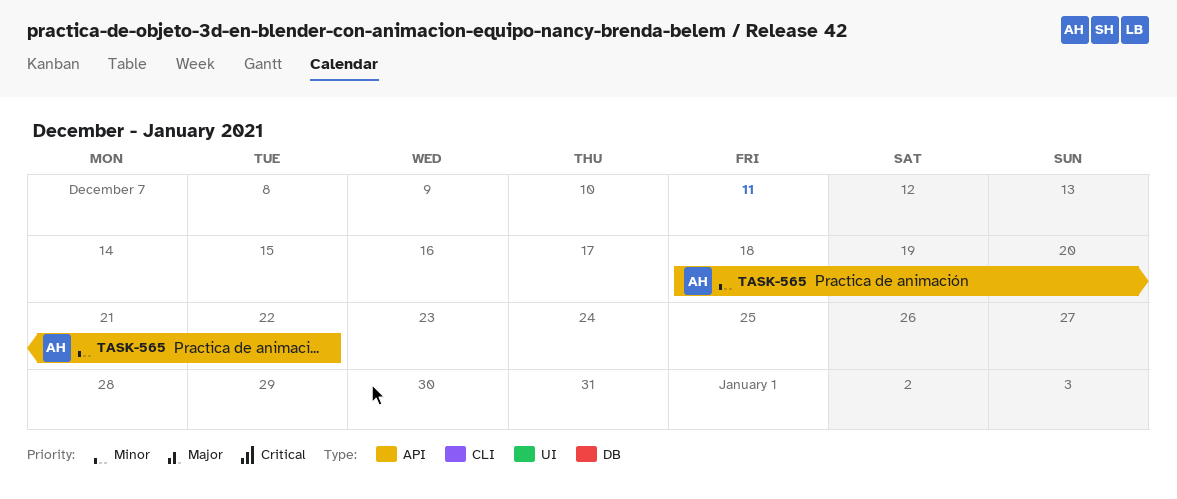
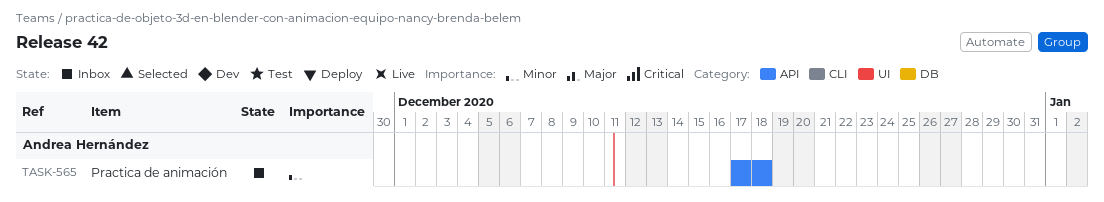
TASK-565, start: Dec 18 -> Dec 17
TASK-565, due: Dec 22 -> Dec 18

